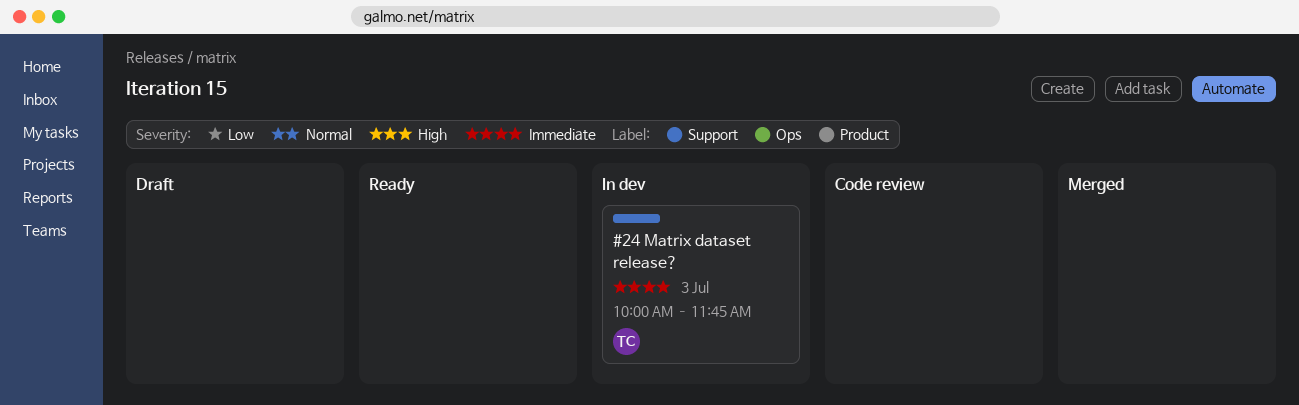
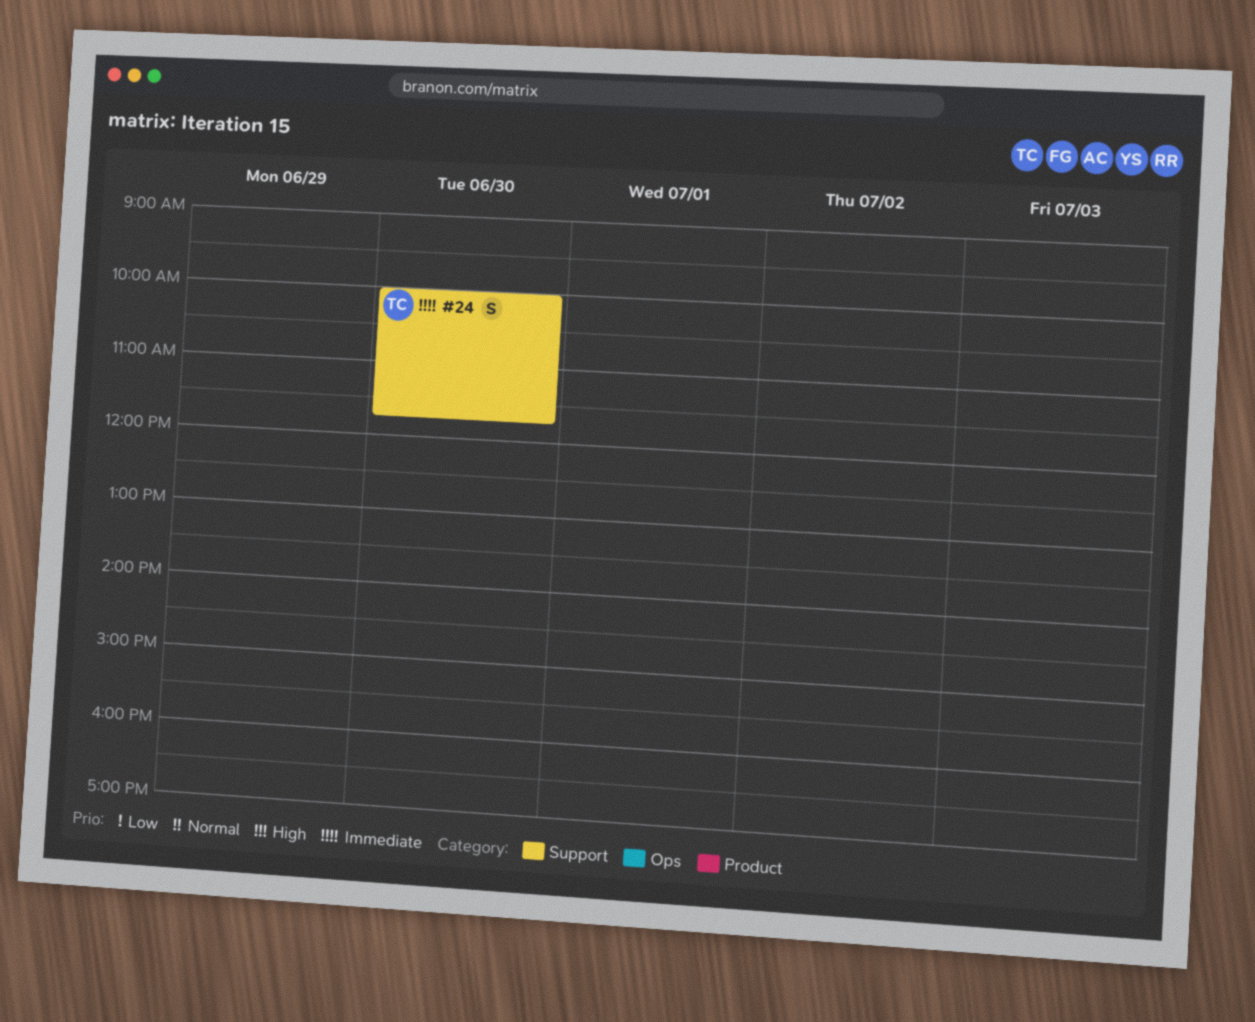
#24, day: Jul 3 -> Jun 30

